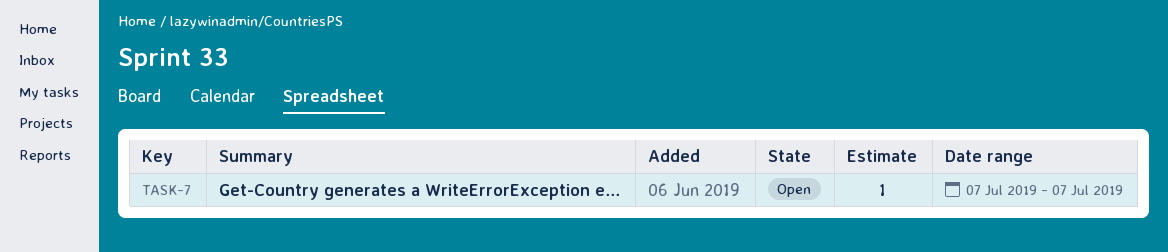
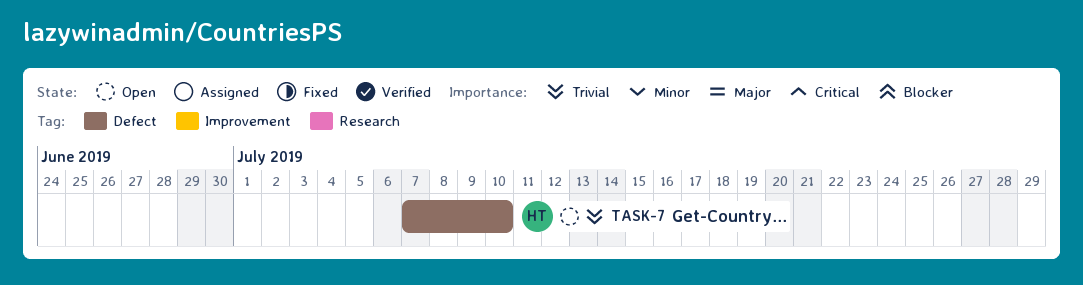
TASK-7, due: Jul 7 -> Jul 10

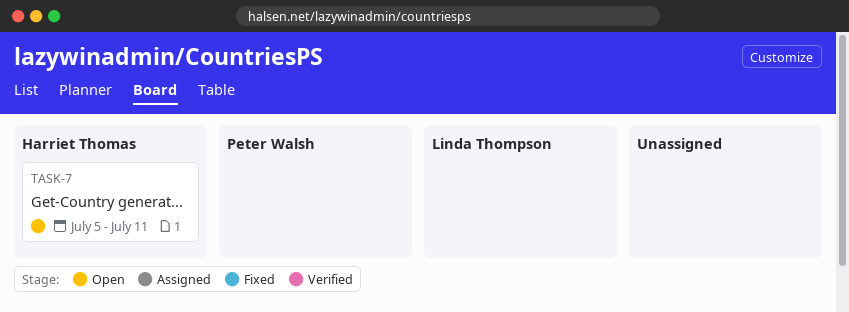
TASK-7, start: Jul 7 -> Jul 5
TASK-7, due: Jul 10 -> Jul 11

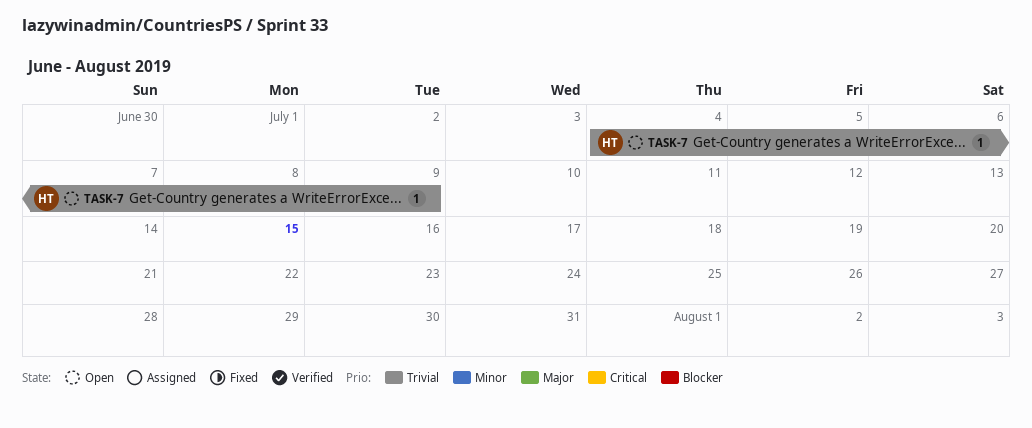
TASK-7, start: Jul 5 -> Jul 4
TASK-7, due: Jul 11 -> Jul 9

